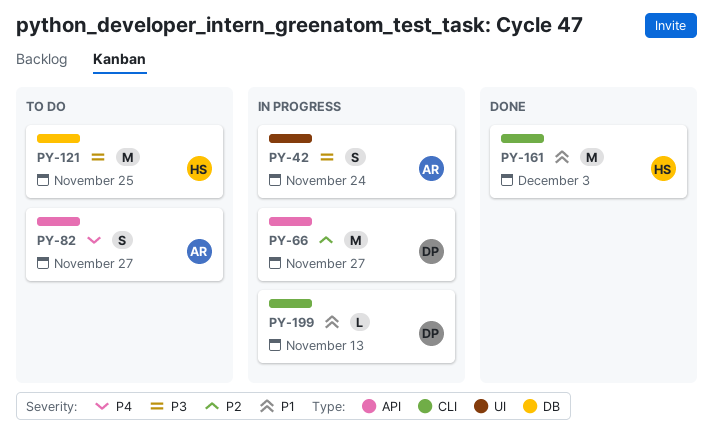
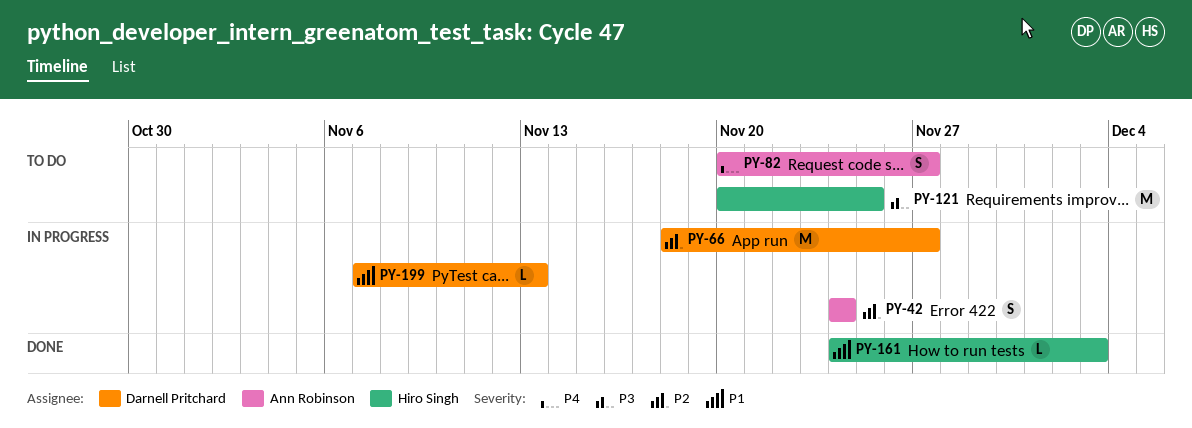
PY-42, priority: P3 -> P2
PY-161, estimate: M -> L

